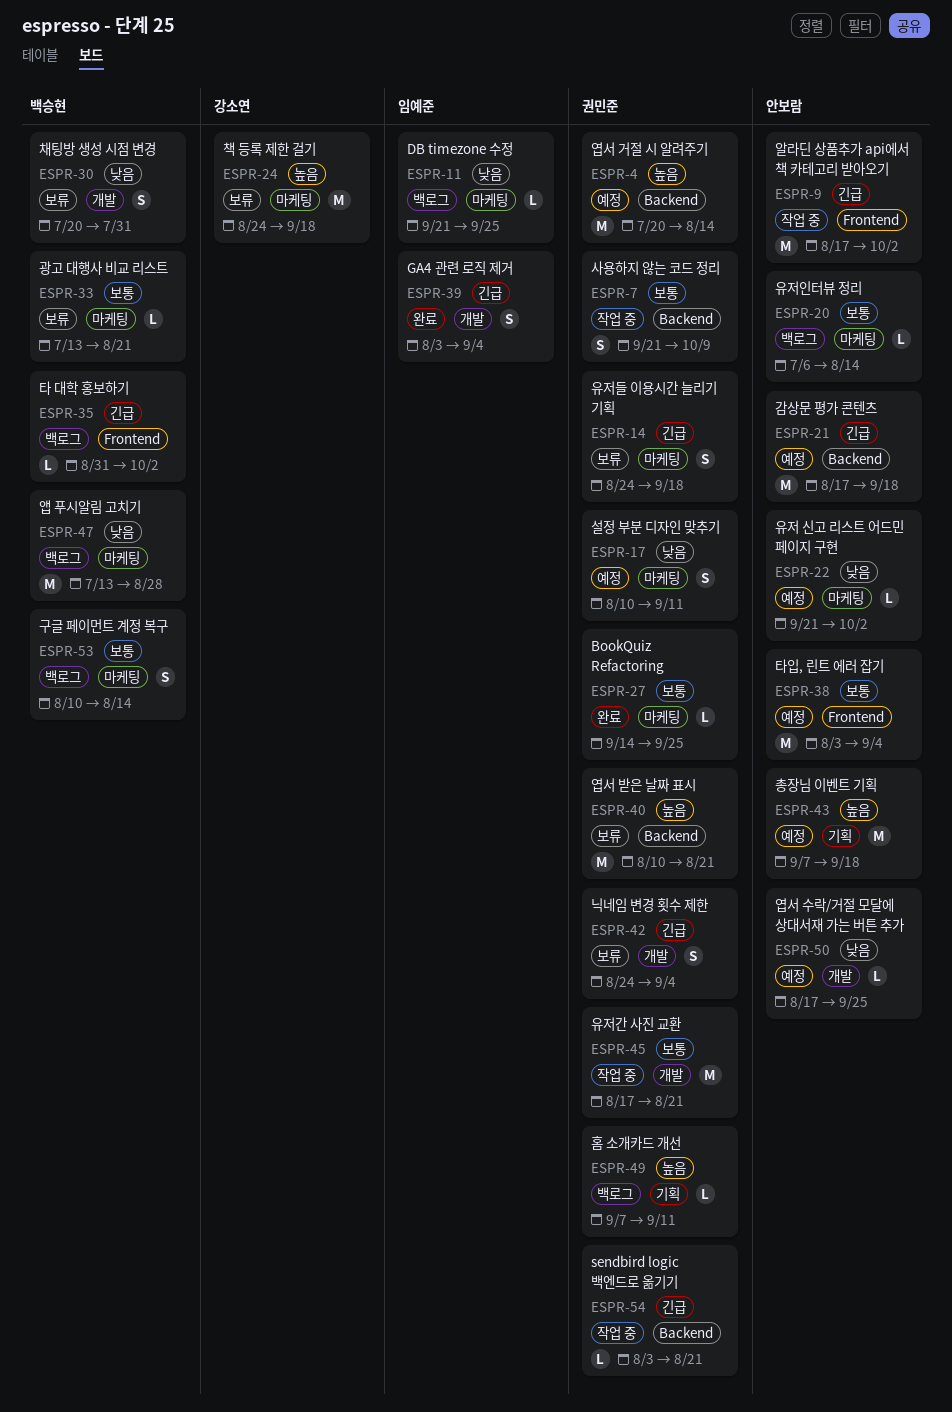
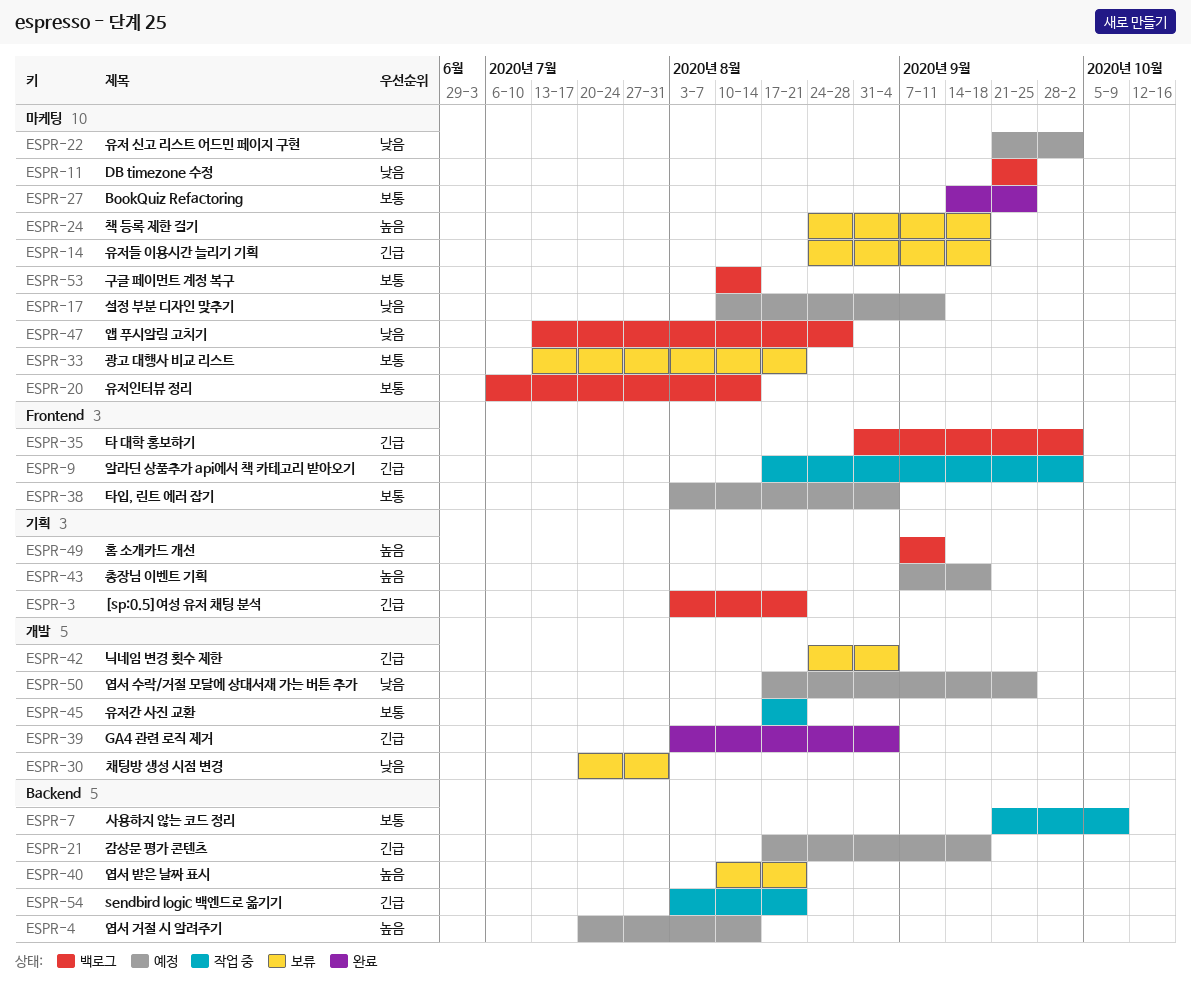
ESPR-3: none -> present

